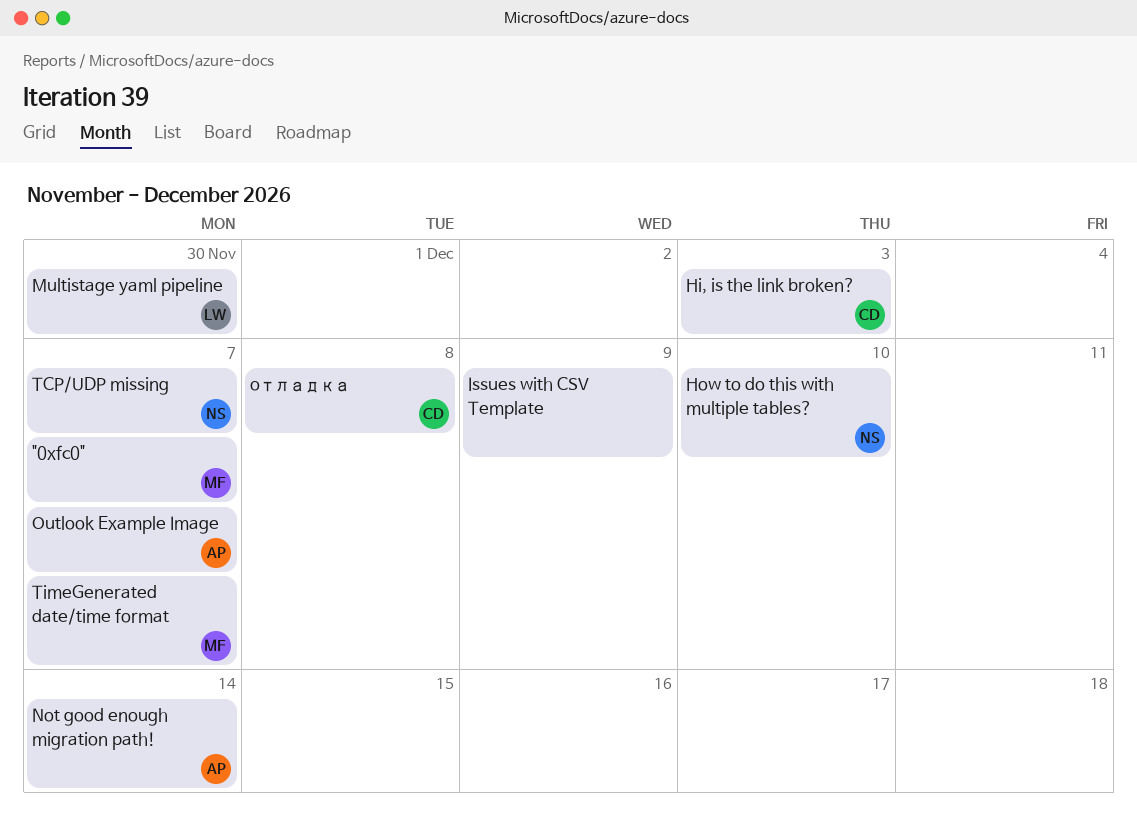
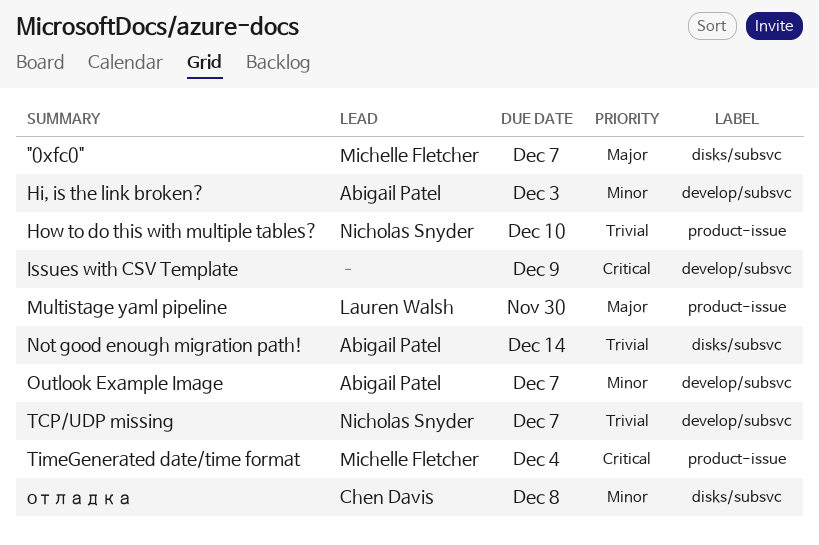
Hi, is the link broken?, owner: Chen Davis -> Abigail Patel
TimeGenerated date/time format, due: Dec 7 -> Dec 4

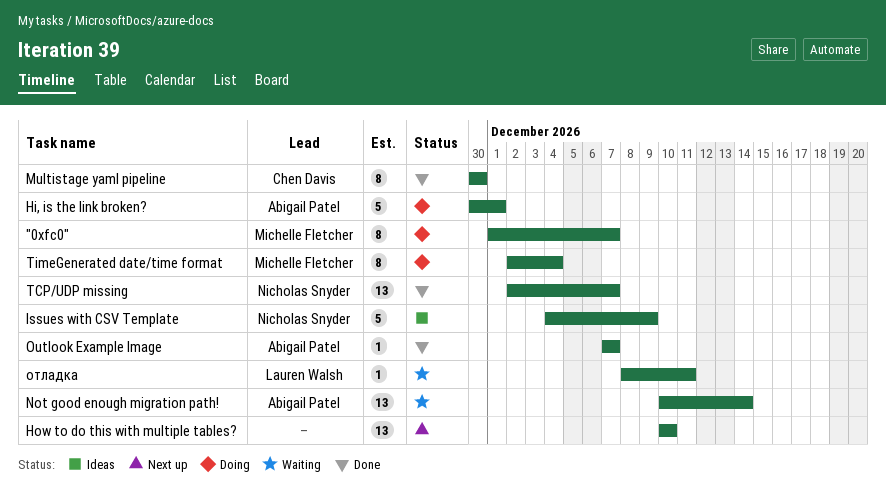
Hi, is the link broken?, due: Dec 3 -> Dec 1
How to do this with multiple tables?, owner: Nicholas Snyder -> none
Issues with CSV Template, owner: none -> Nicholas Snyder
Multistage yaml pipeline, owner: Lauren Walsh -> Chen Davis
oтладка, owner: Chen Davis -> Lauren Walsh
oтладка, due: Dec 8 -> Dec 11

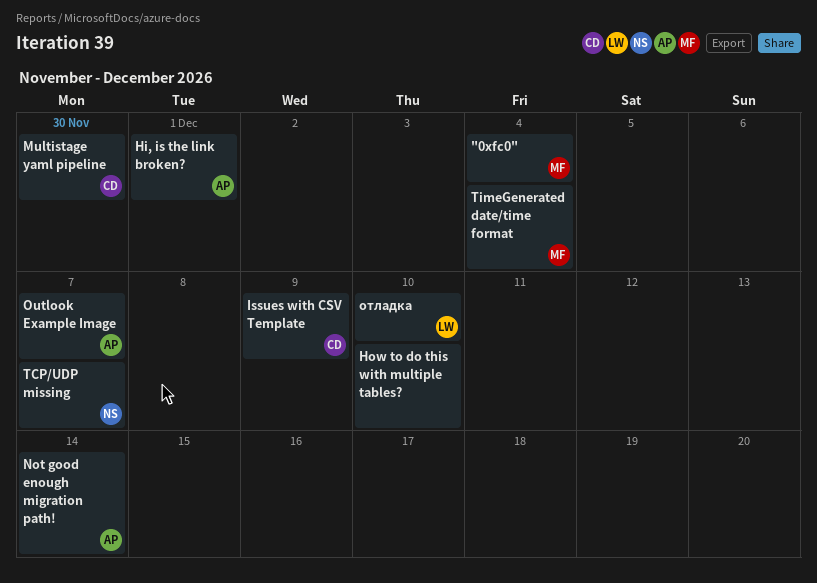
"0xfc0", due: Dec 7 -> Dec 4
Issues with CSV Template, owner: Nicholas Snyder -> Chen Davis
oтладка, due: Dec 11 -> Dec 10

